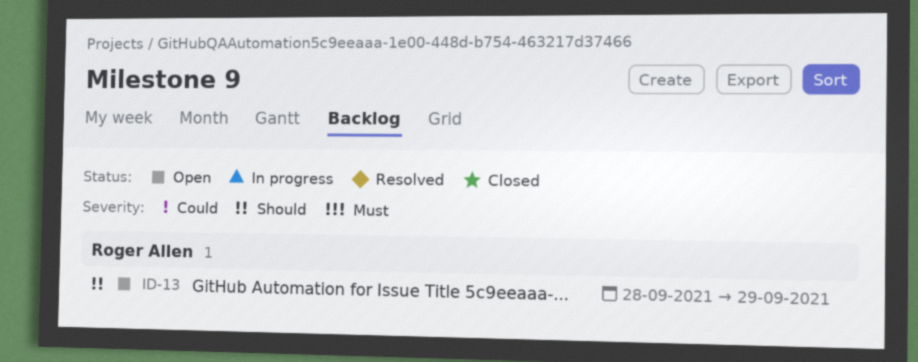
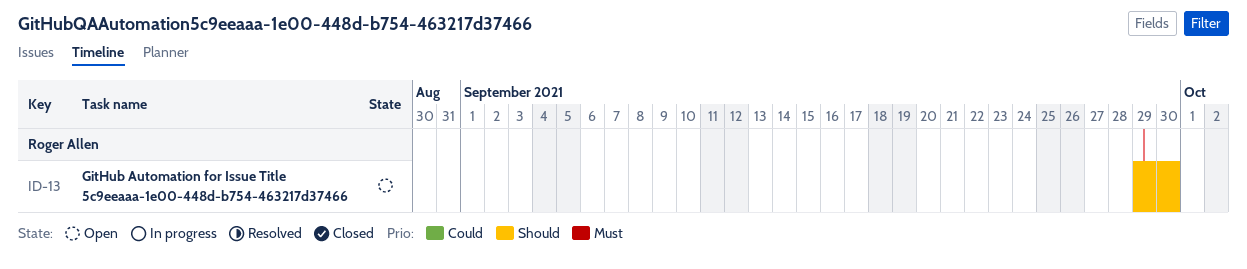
ID-13, start: Sep 28 -> Sep 29
ID-13, due: Sep 29 -> Sep 30

